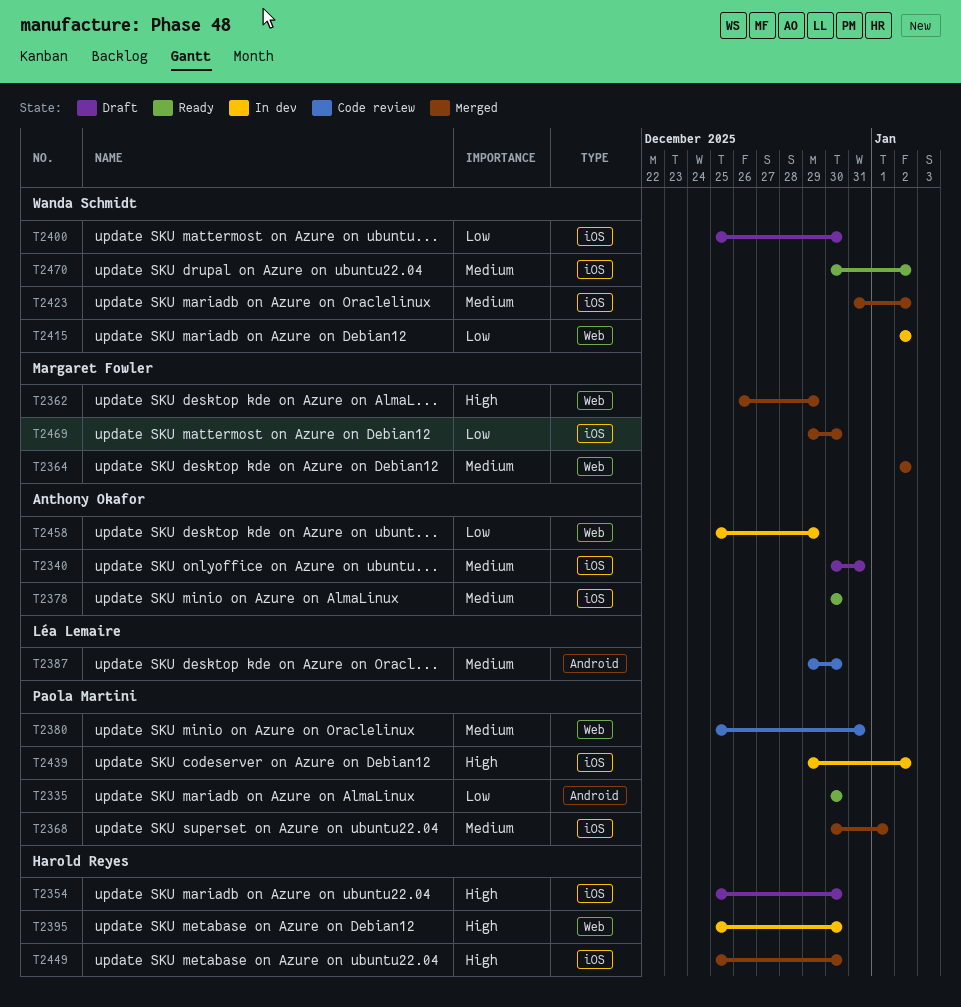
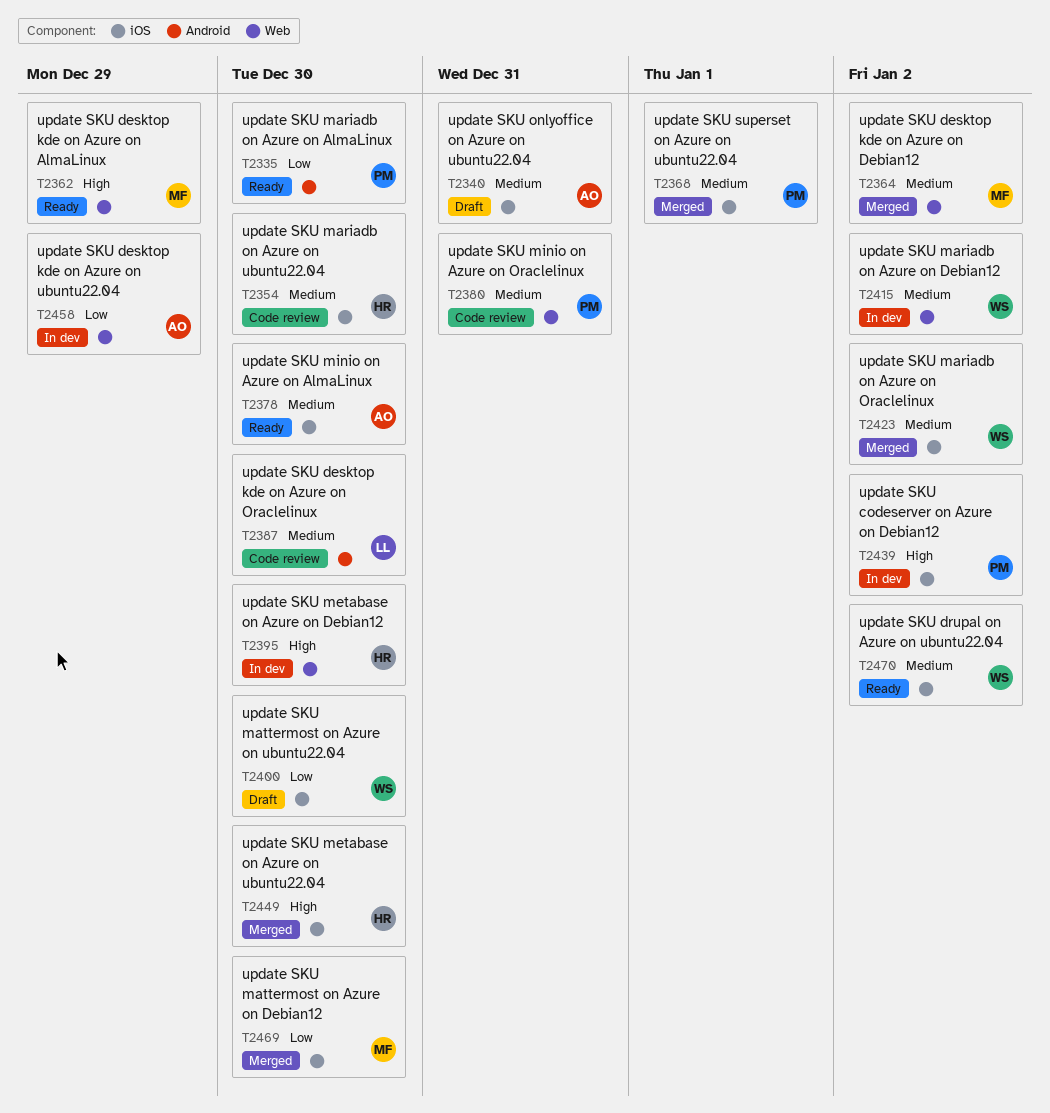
T2354, status: Draft -> Code review
T2354, priority: High -> Medium
T2362, status: Merged -> Ready
T2415, priority: Low -> Medium

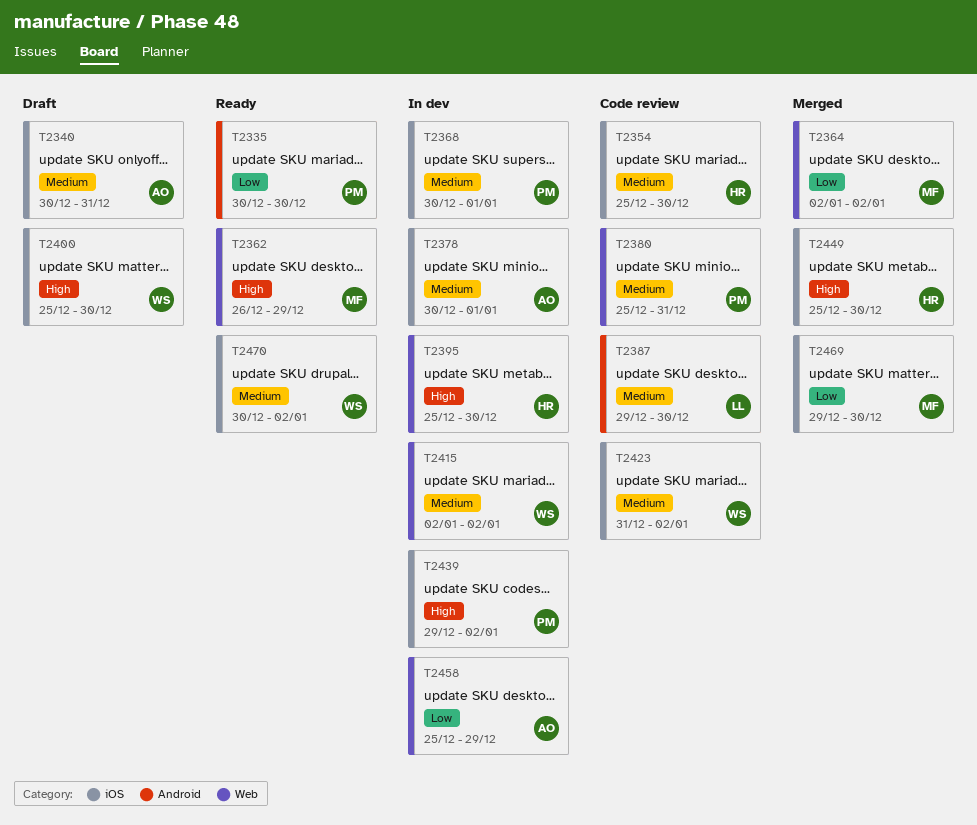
T2364, priority: Medium -> Low
T2368, status: Merged -> In dev
T2378, status: Ready -> In dev
T2378, due: Dec 30 -> Jan 1
T2400, priority: Low -> High
T2423, status: Merged -> Code review

